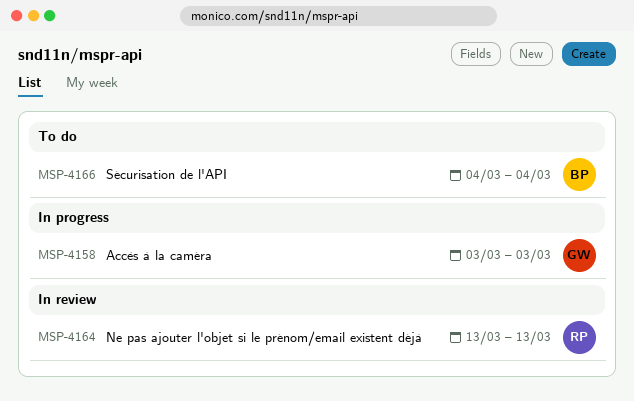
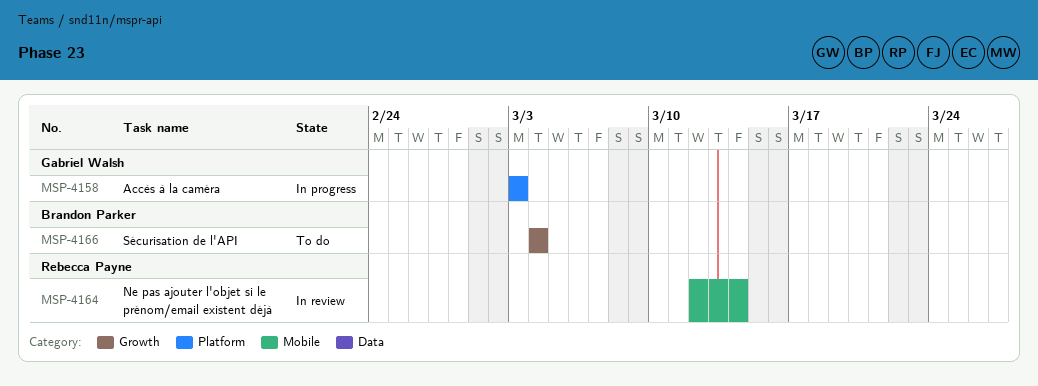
MSP-4164, start: Mar 13 -> Mar 12
MSP-4164, due: Mar 13 -> Mar 14

